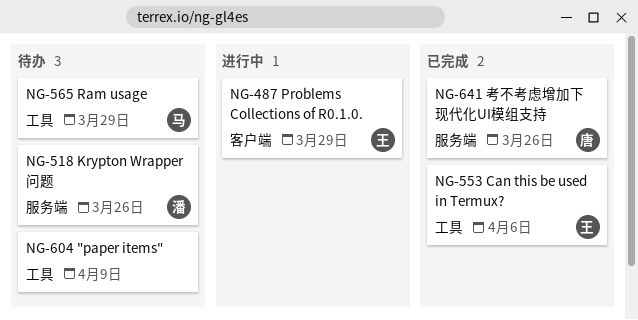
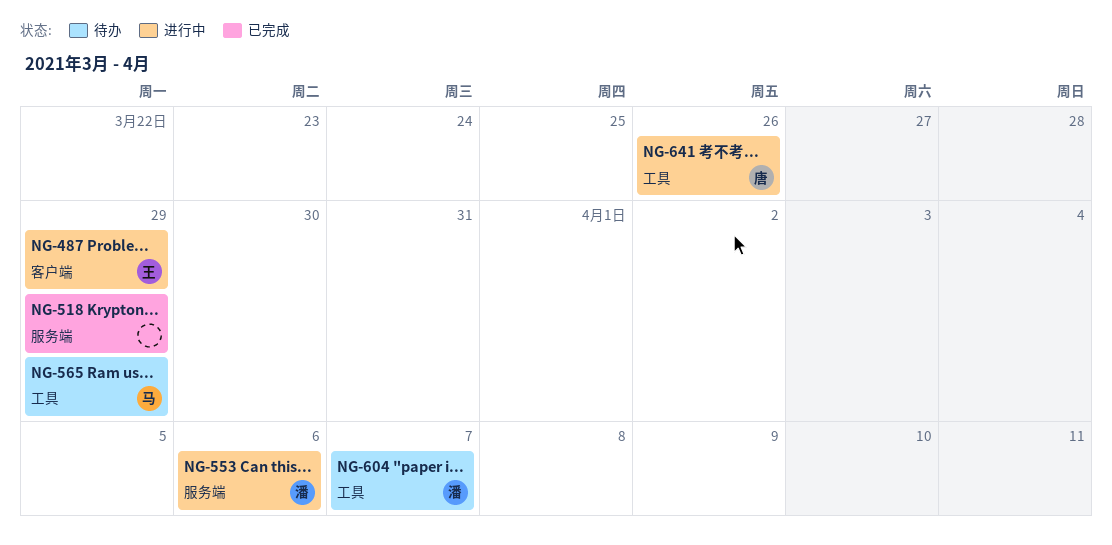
NG-518, status: 待办 -> 已完成
NG-518, owner: 潘 -> none
NG-518, due: Mar 26 -> Mar 29
NG-553, status: 已完成 -> 进行中
NG-553, owner: 王 -> 潘
NG-553, label: 工具 -> 服务端
NG-604, owner: none -> 潘
NG-604, due: Apr 9 -> Apr 7
NG-641, status: 已完成 -> 进行中
NG-641, label: 服务端 -> 工具

